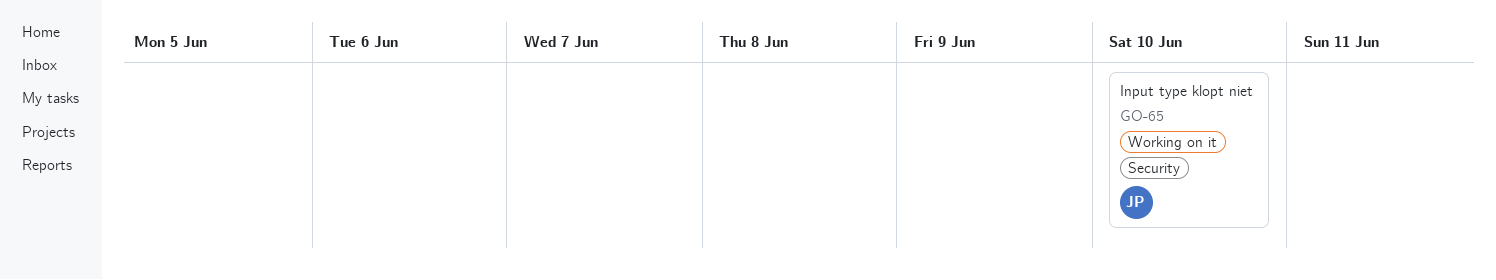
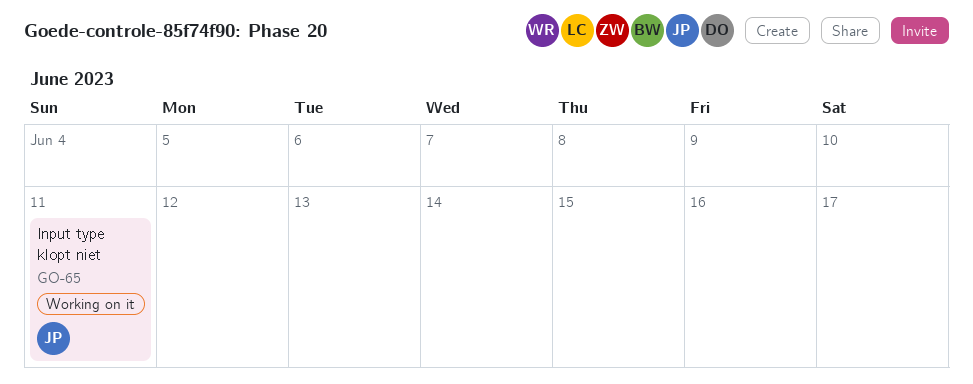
GO-65, due: Jun 10 -> Jun 11

